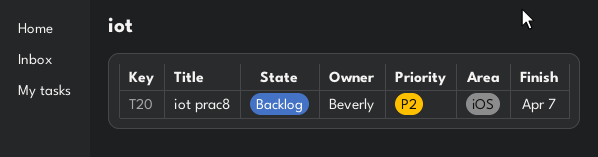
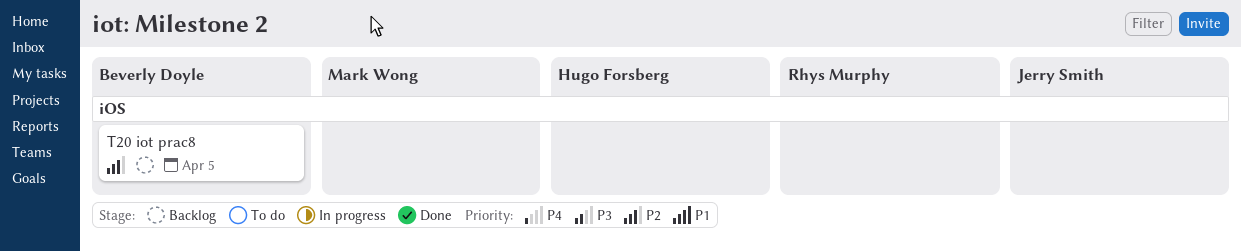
T20, due: Apr 7 -> Apr 5

